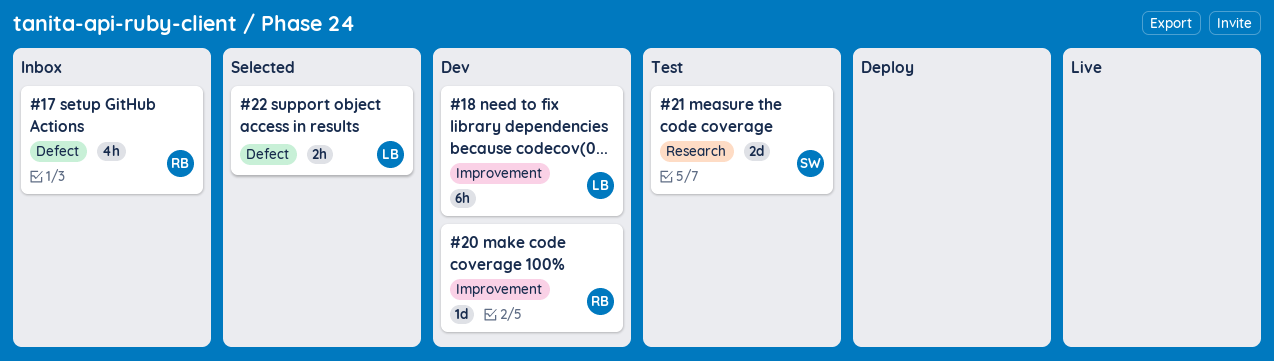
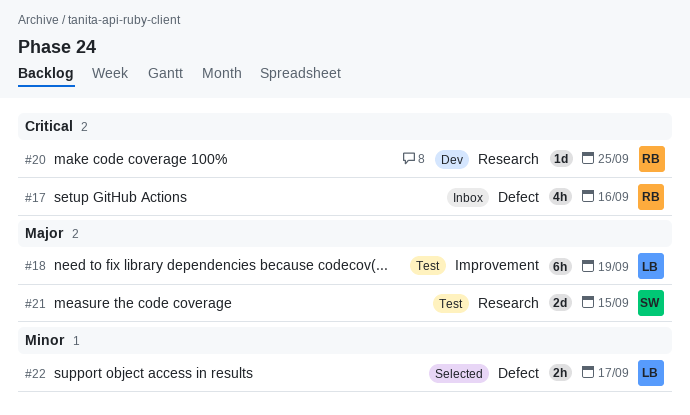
#18, status: Dev -> Test
#20, label: Improvement -> Research

